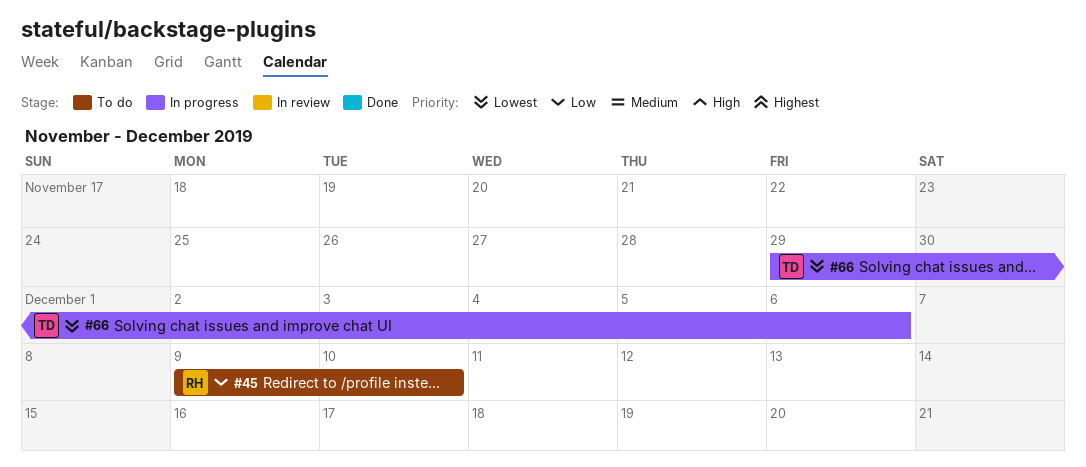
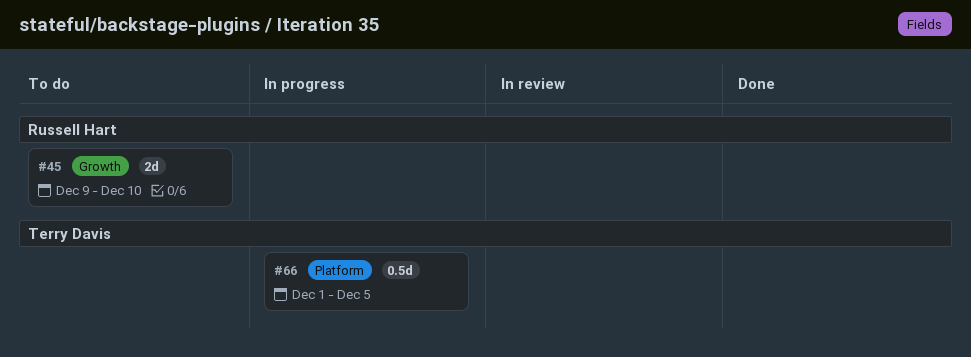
#66, start: Nov 29 -> Dec 1
#66, due: Dec 6 -> Dec 5

